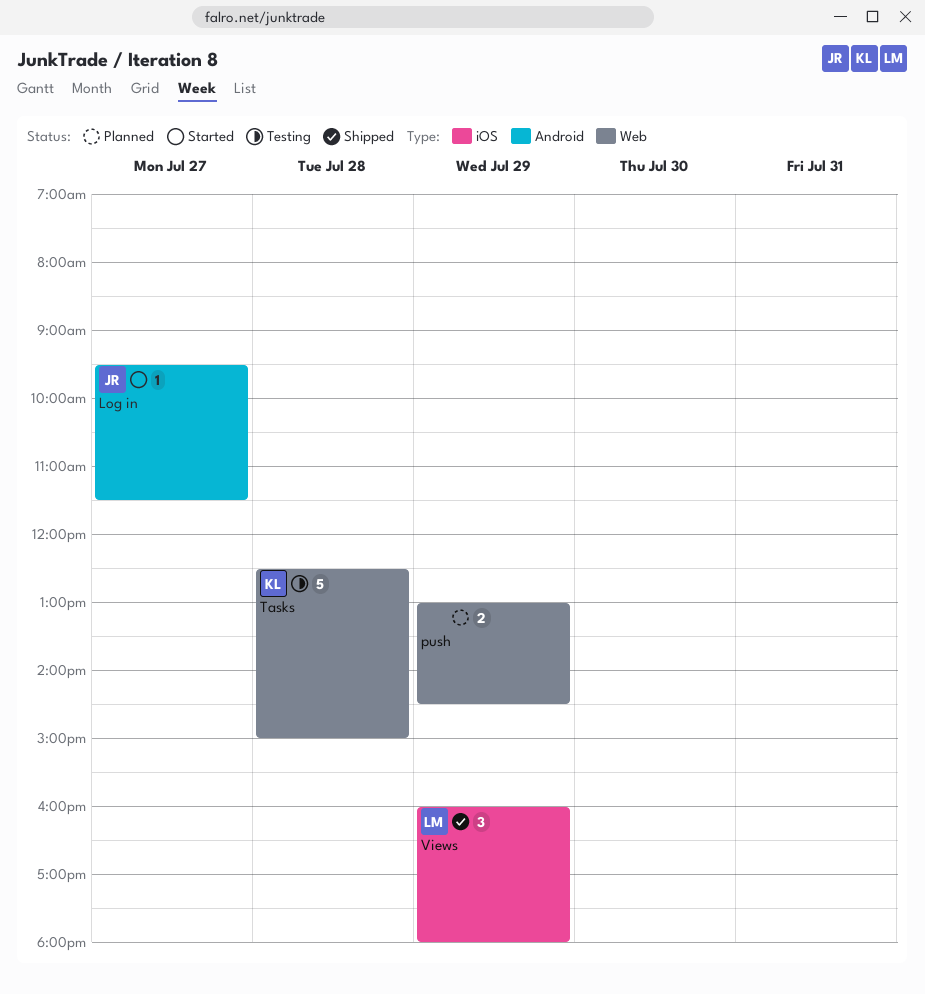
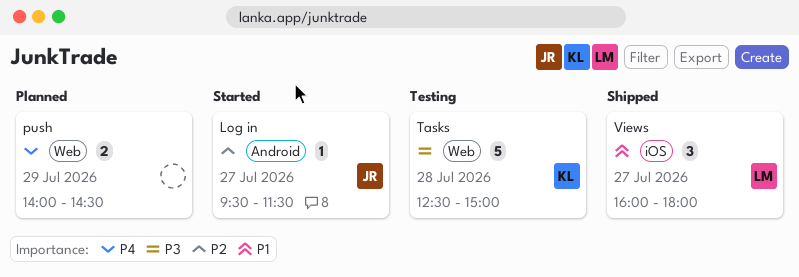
push, begins: 13:00 -> 14:00
Views, day: Jul 29 -> Jul 27

